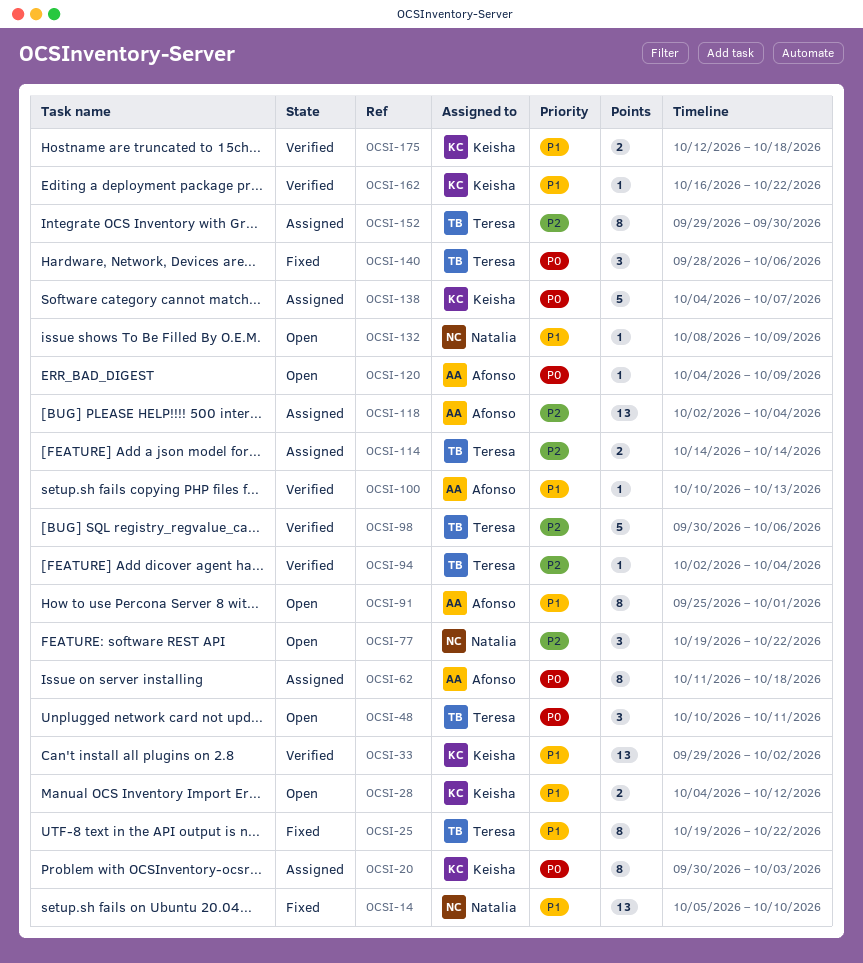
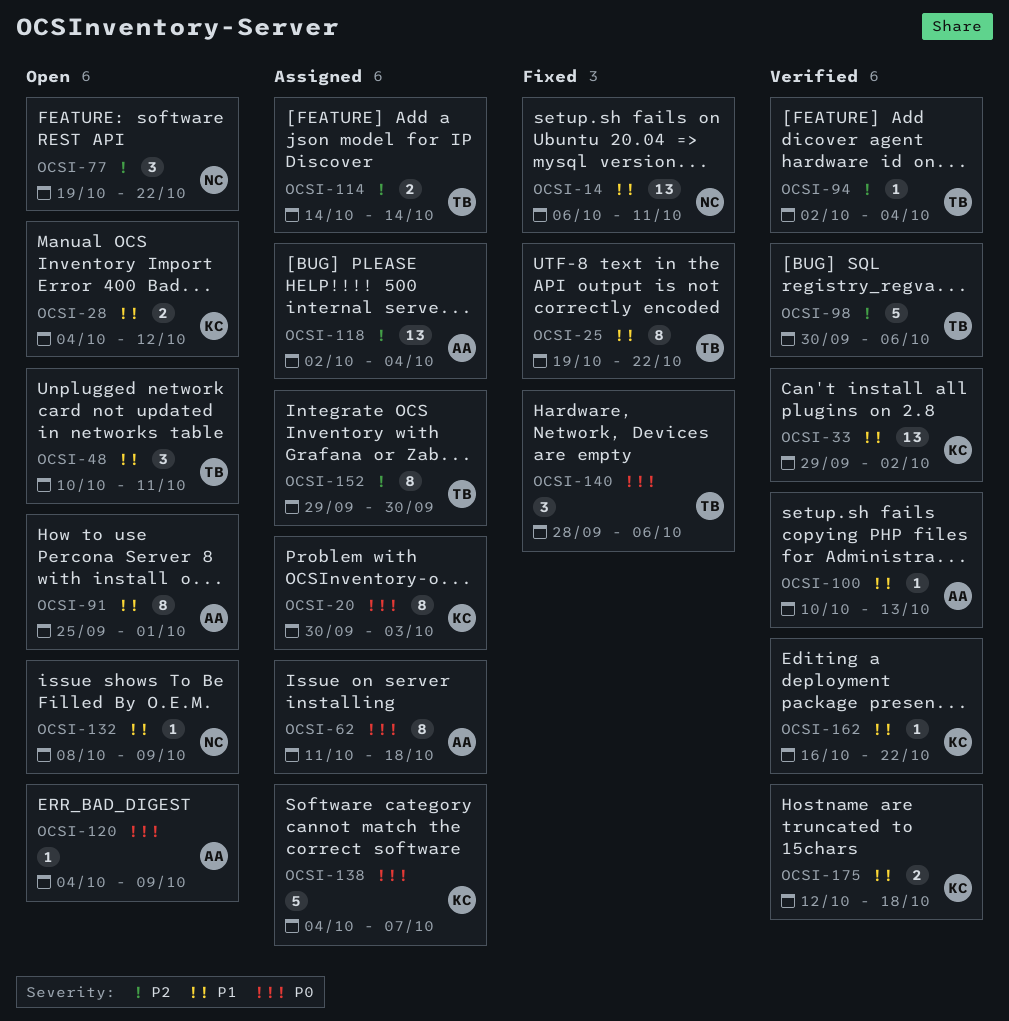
OCSI-14, start: Oct 5 -> Oct 6
OCSI-14, due: Oct 10 -> Oct 11
OCSI-48, priority: P0 -> P1

